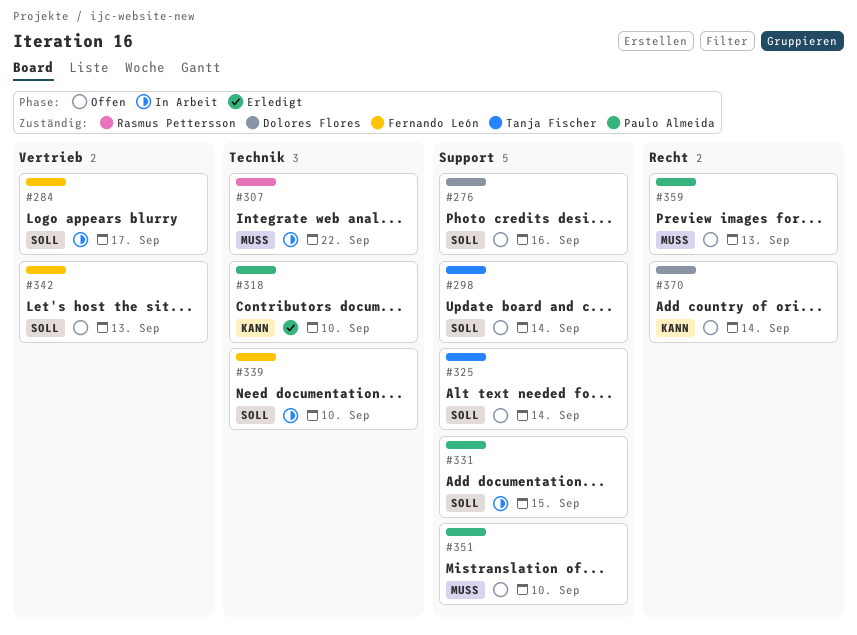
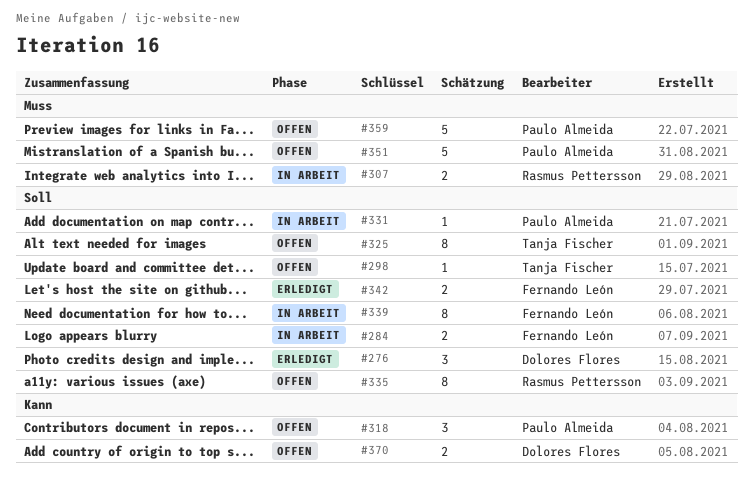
#276, status: Offen -> Erledigt
#318, status: Erledigt -> Offen
#335: none -> present
#342, status: Offen -> Erledigt

